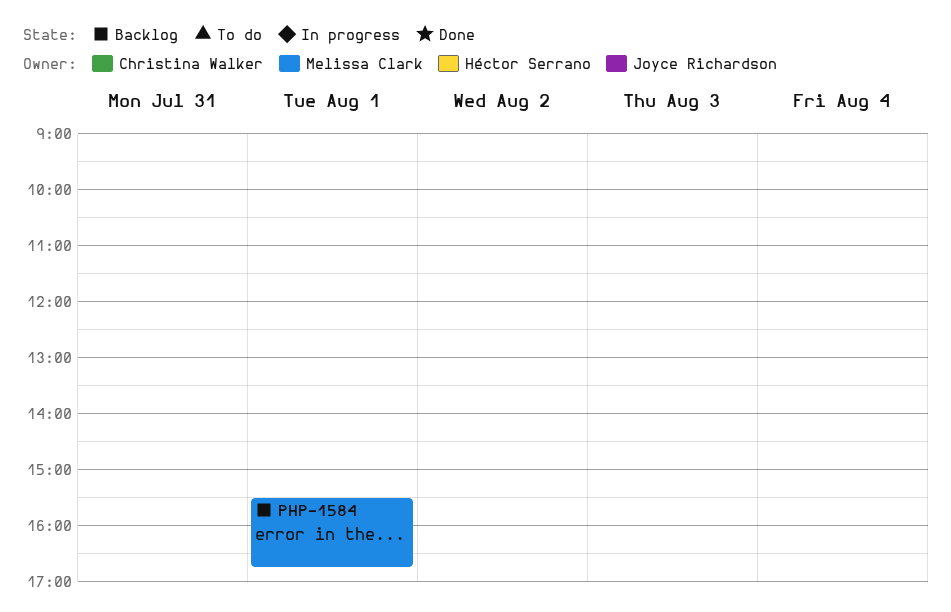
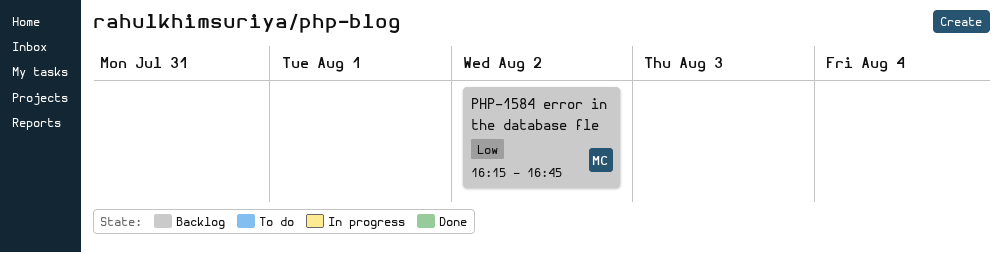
PHP-1584, day: Aug 1 -> Aug 2
PHP-1584, begins: 15:30 -> 16:15

